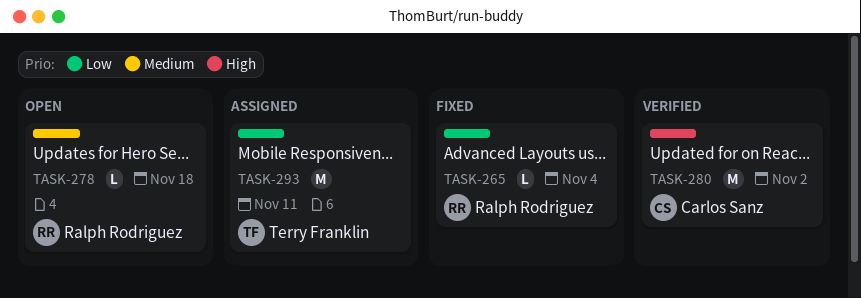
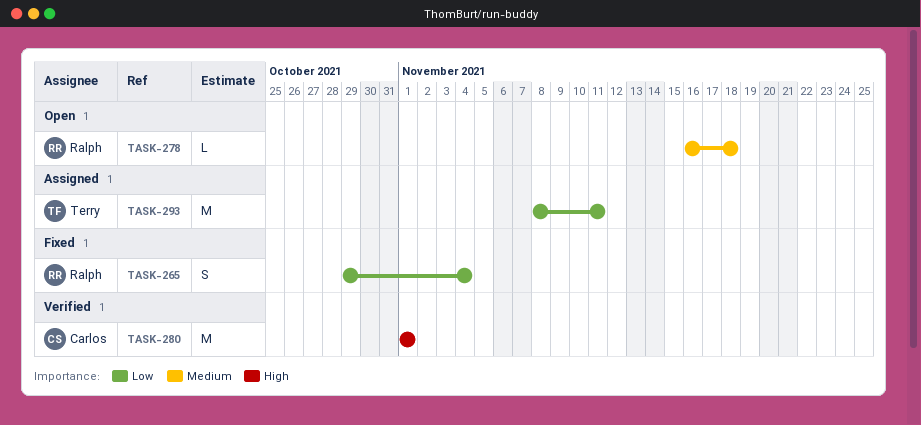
TASK-265, estimate: L -> S
TASK-280, due: Nov 2 -> Nov 1

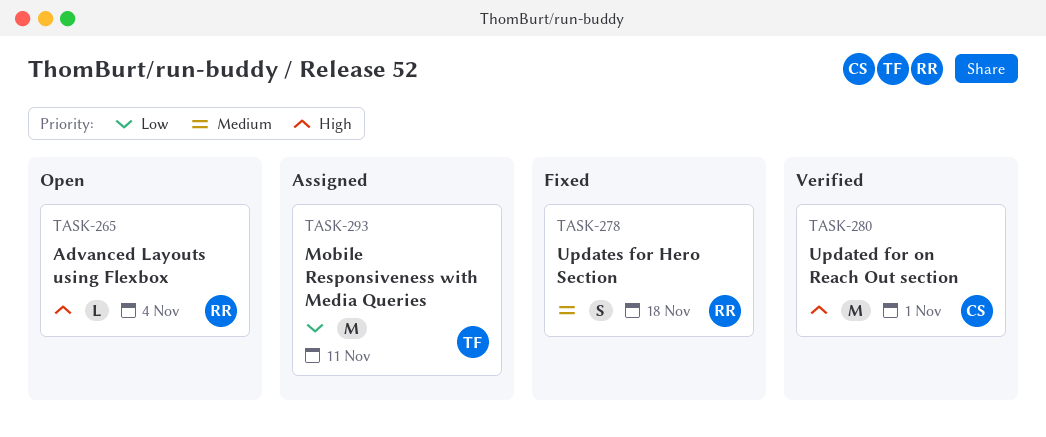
TASK-265, status: Fixed -> Open
TASK-265, priority: Low -> High
TASK-265, estimate: S -> L
TASK-278, status: Open -> Fixed
TASK-278, estimate: L -> S

